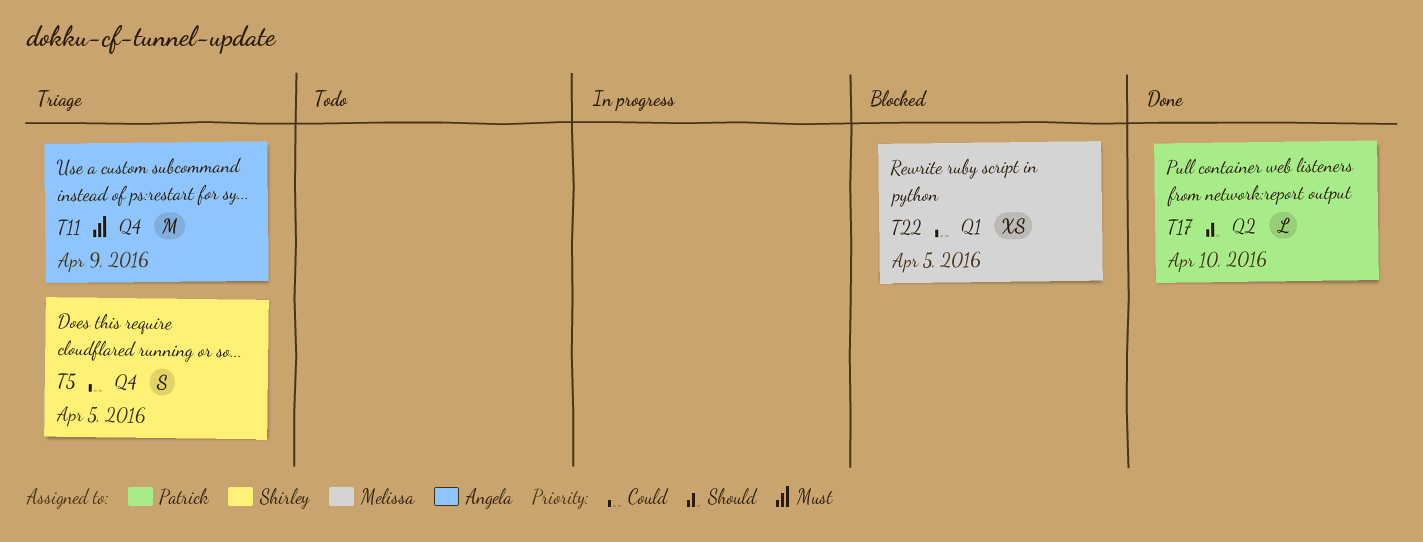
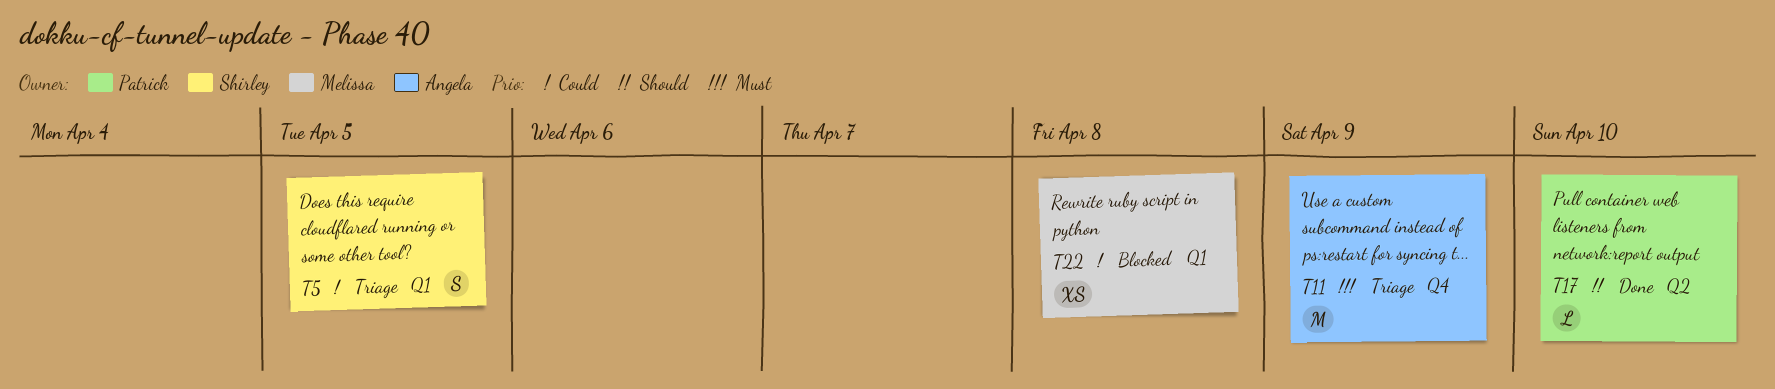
T5, label: Q4 -> Q1
T22, due: Apr 5 -> Apr 8

